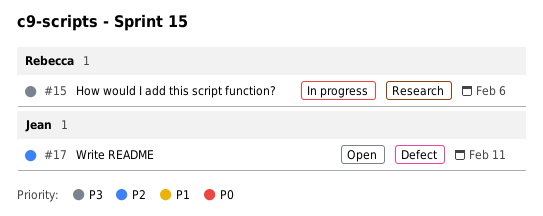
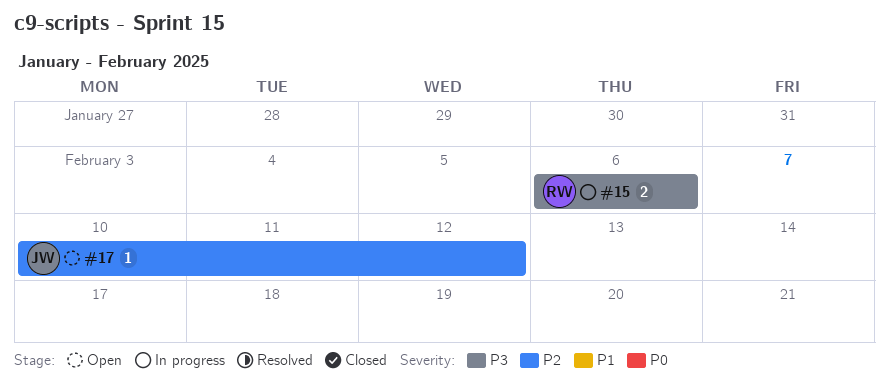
#17, due: Feb 11 -> Feb 12

